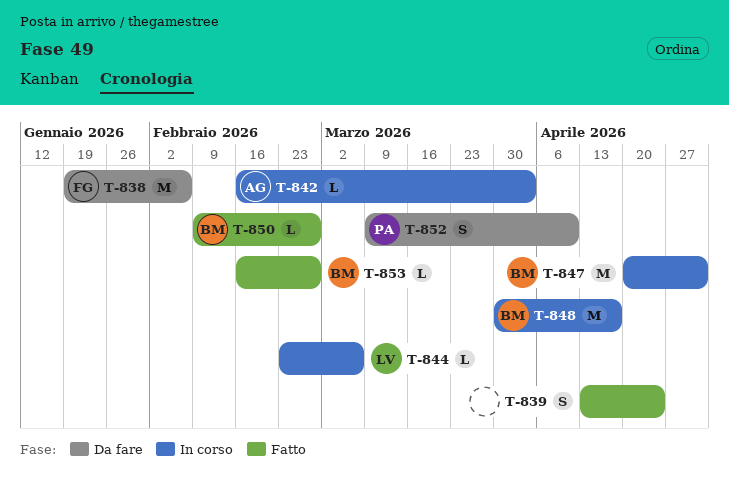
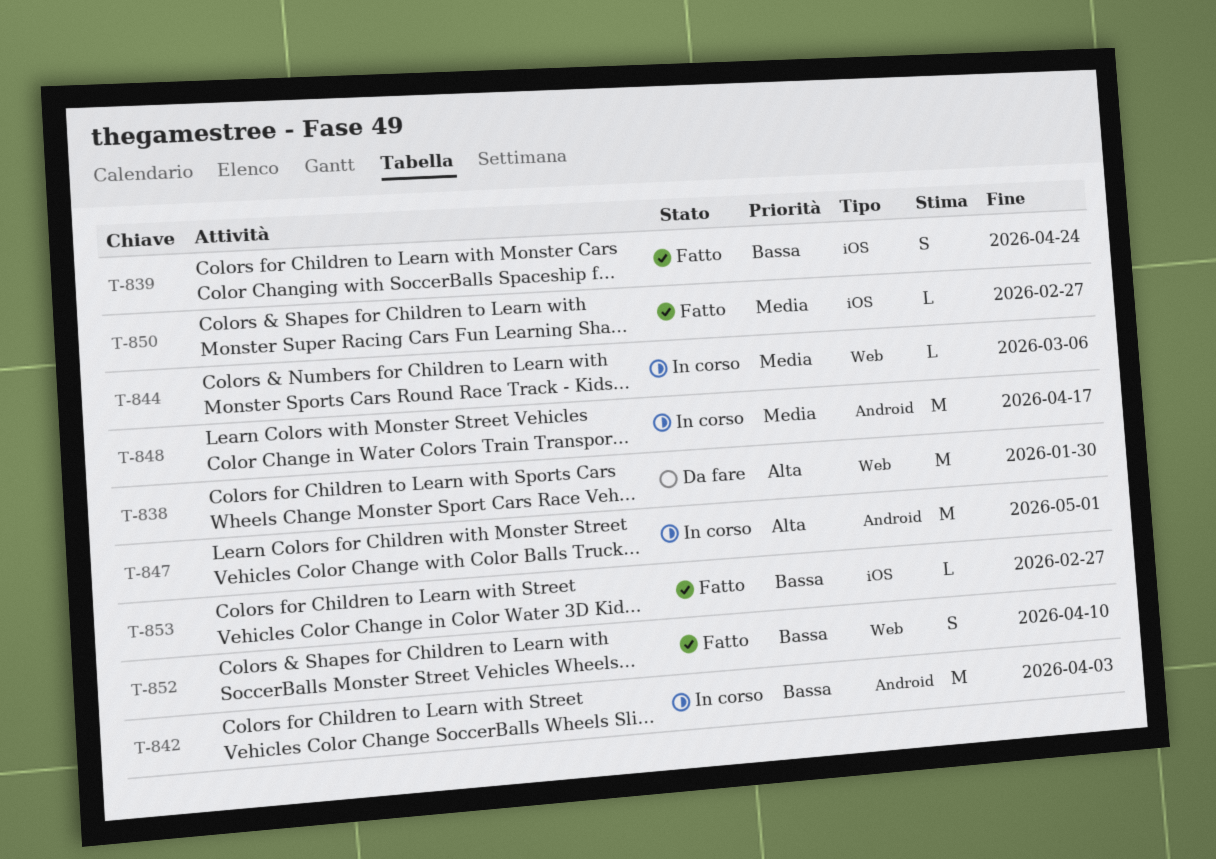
T-838, due: Feb 6 -> Jan 30
T-842, estimate: L -> M
T-852, status: Da fare -> Fatto

